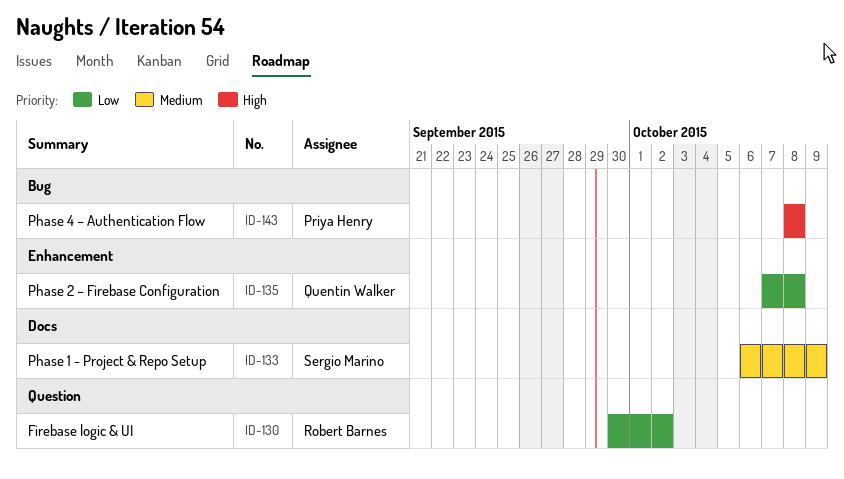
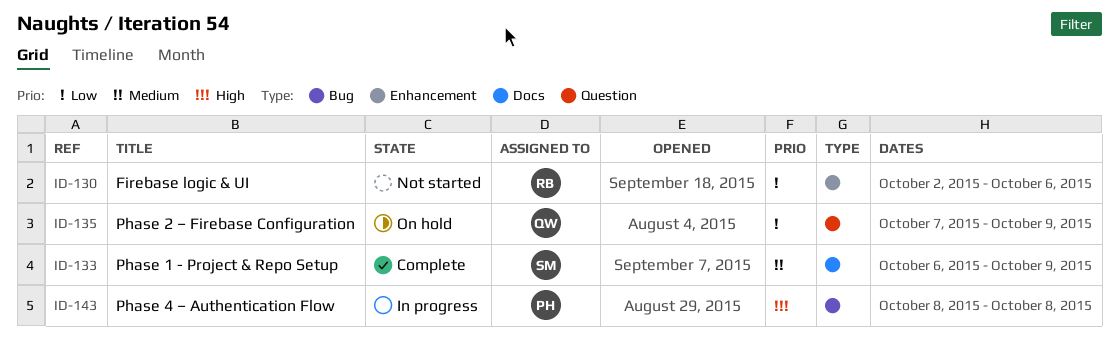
ID-130, label: Question -> Enhancement
ID-130, start: Sep 30 -> Oct 2
ID-130, due: Oct 2 -> Oct 6
ID-135, label: Enhancement -> Question
ID-135, due: Oct 8 -> Oct 9

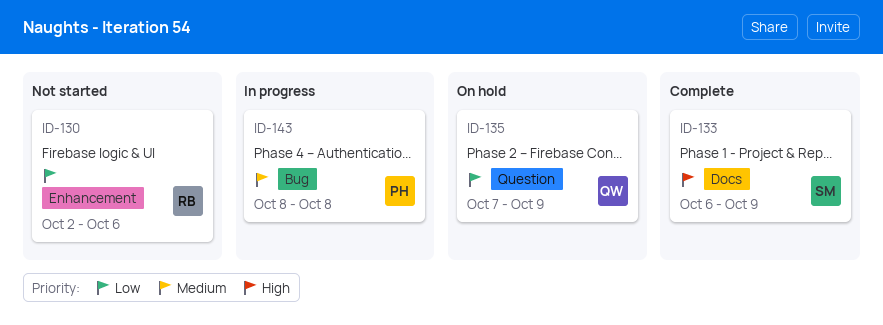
ID-133, priority: Medium -> High
ID-143, priority: High -> Medium

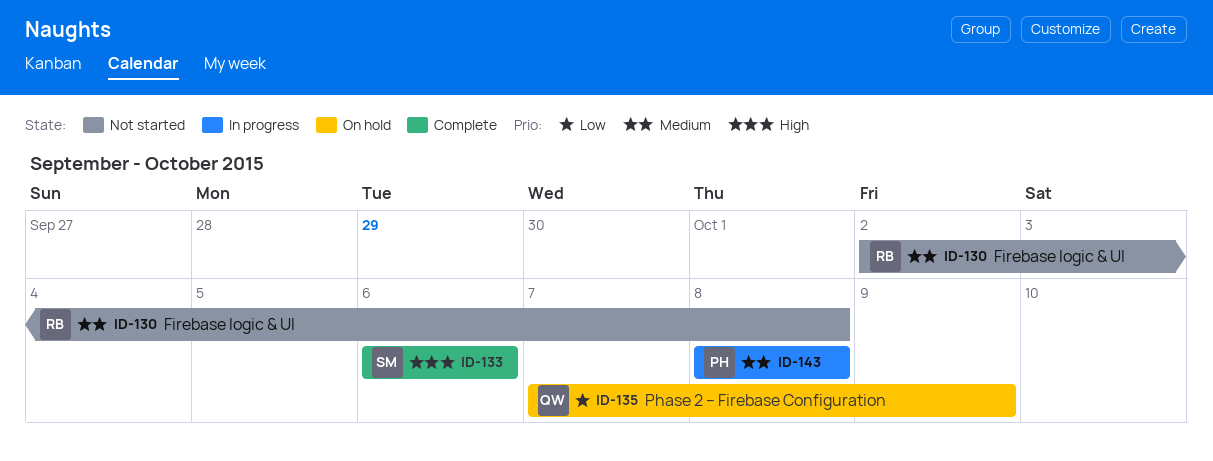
ID-130, priority: Low -> Medium
ID-130, due: Oct 6 -> Oct 8
ID-133, due: Oct 9 -> Oct 6

